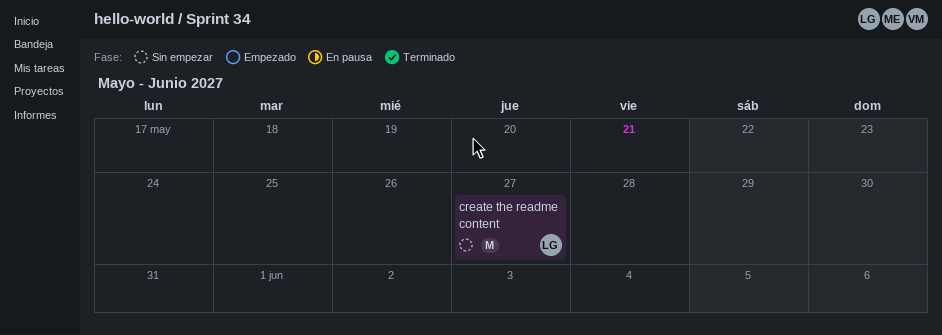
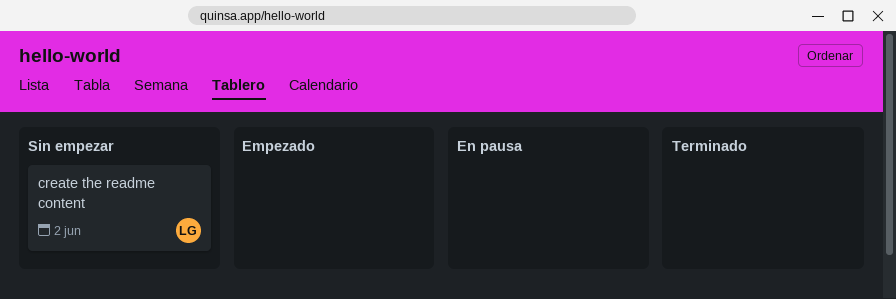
create the readme content, due: May 27 -> Jun 2

